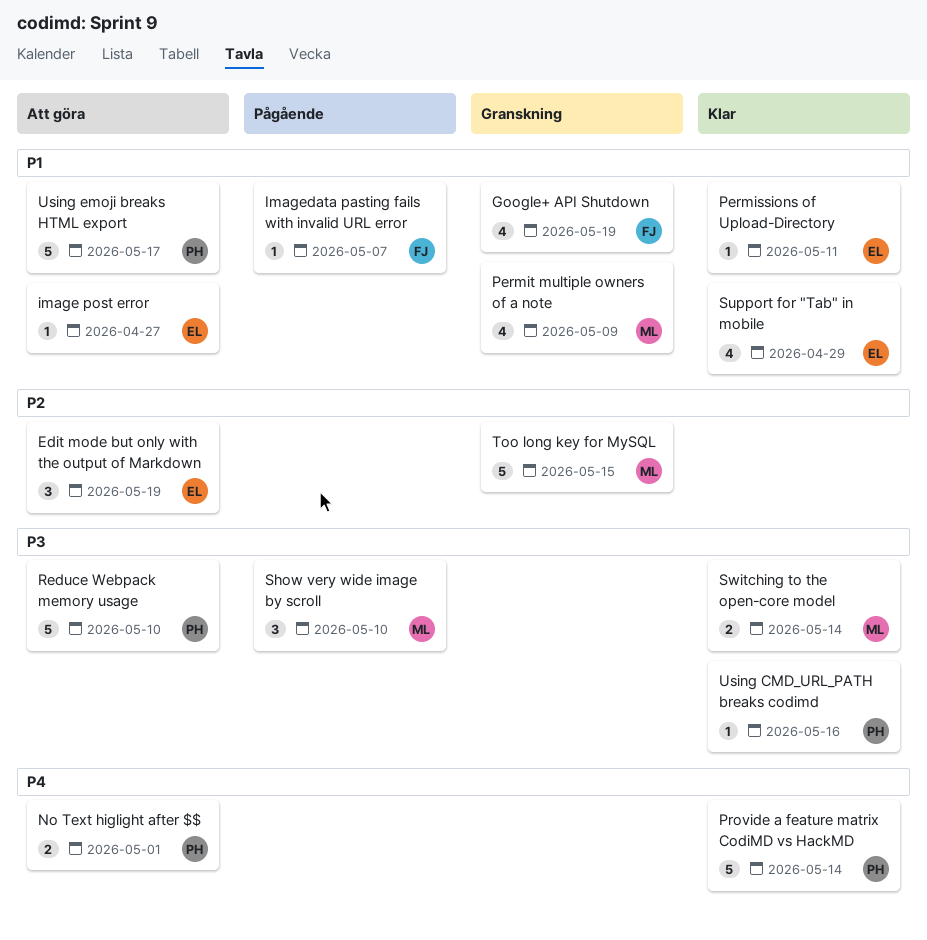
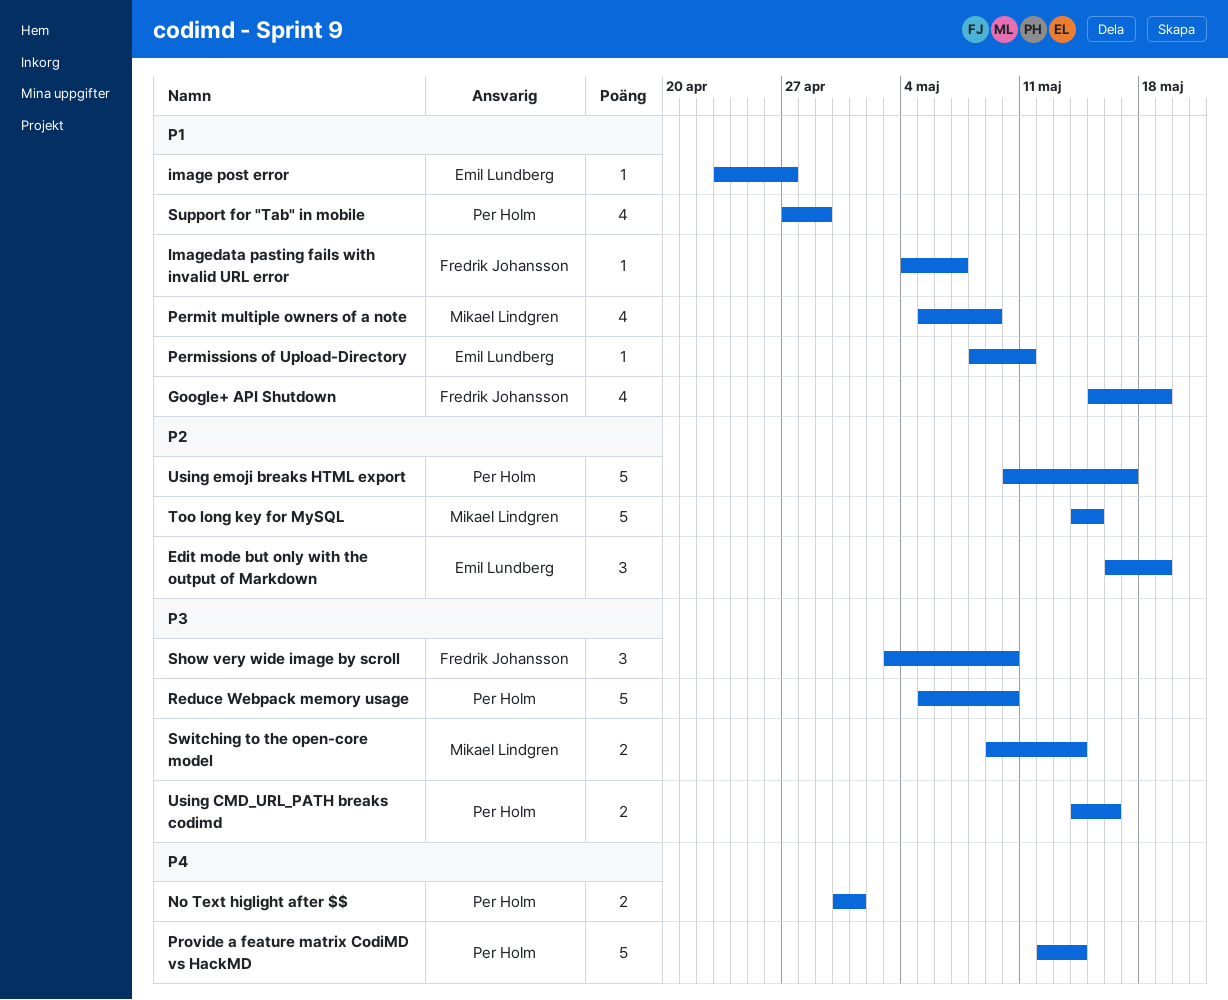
Show very wide image by scroll, owner: Mikael Lindgren -> Fredrik Johansson
Support for "Tab" in mobile, owner: Emil Lundberg -> Per Holm
Using CMD_URL_PATH breaks codimd, estimate: 1 -> 2
Using emoji breaks HTML export, priority: P1 -> P2

